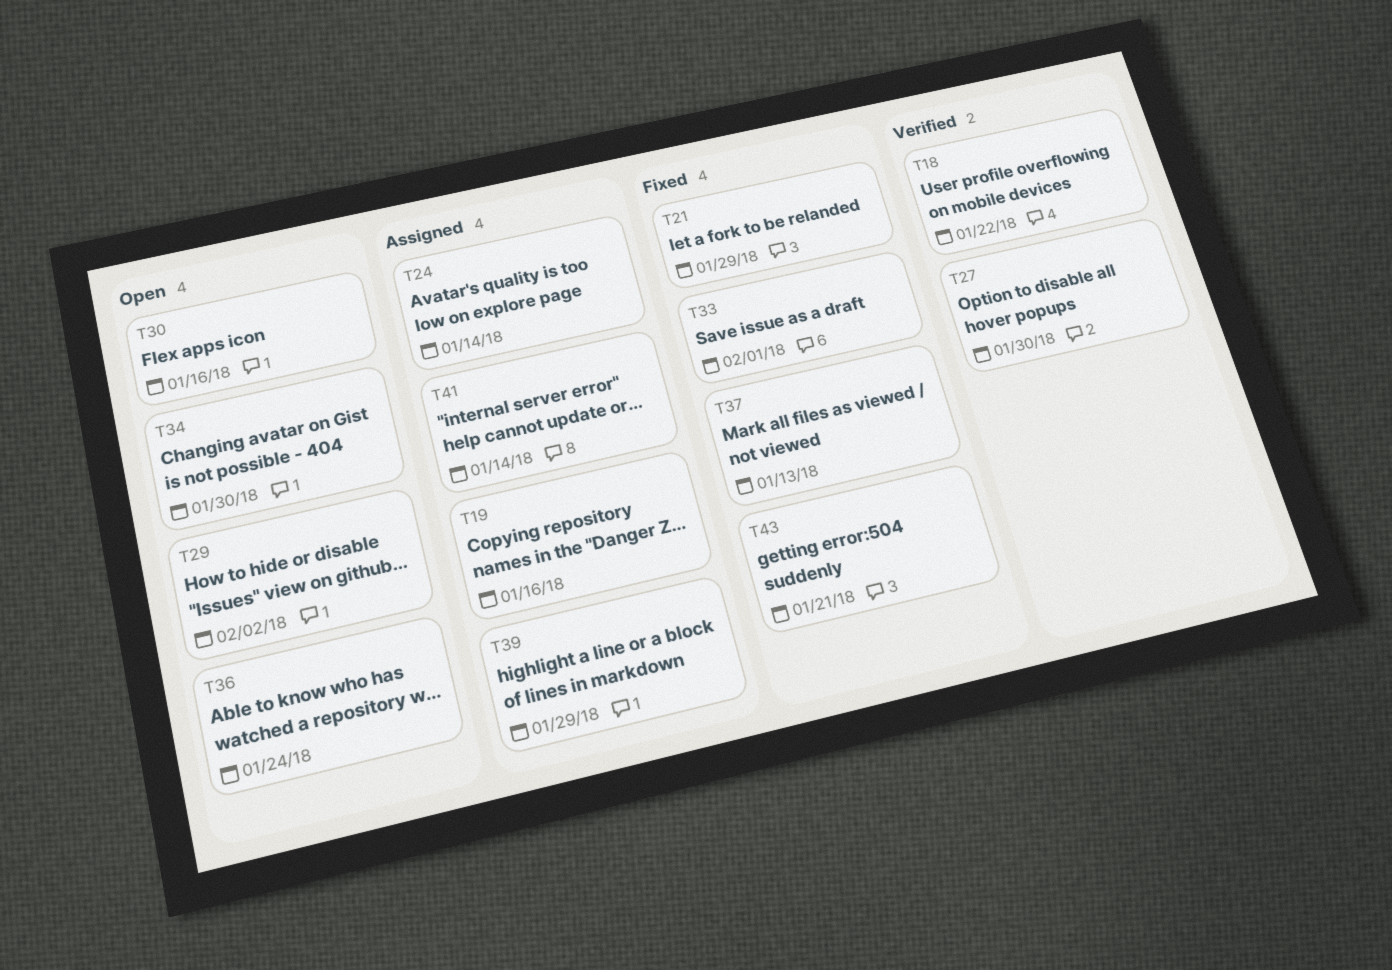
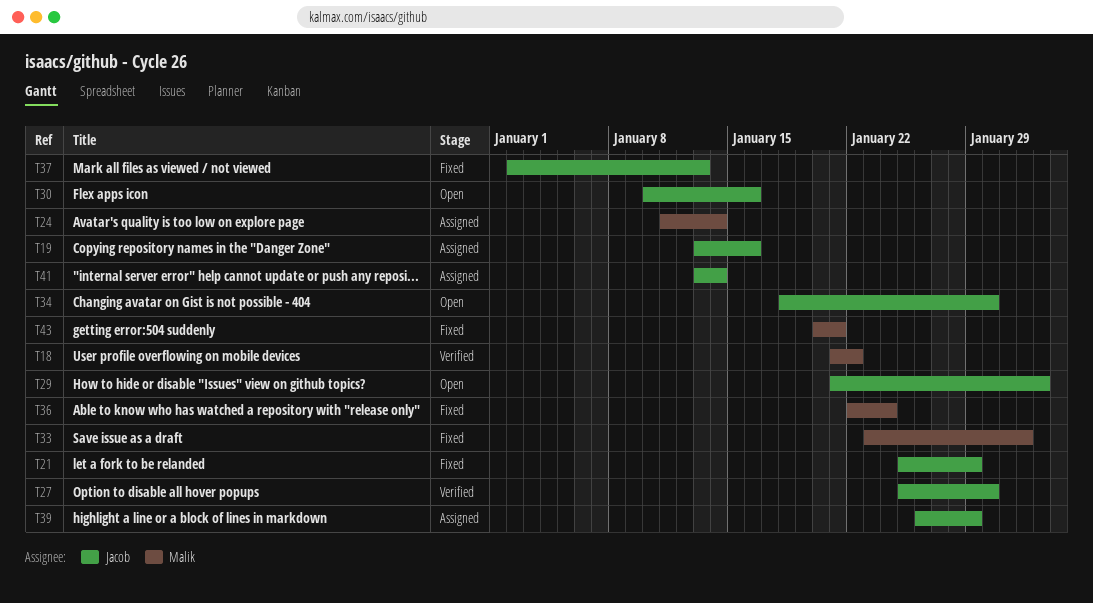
T36, status: Open -> Fixed

